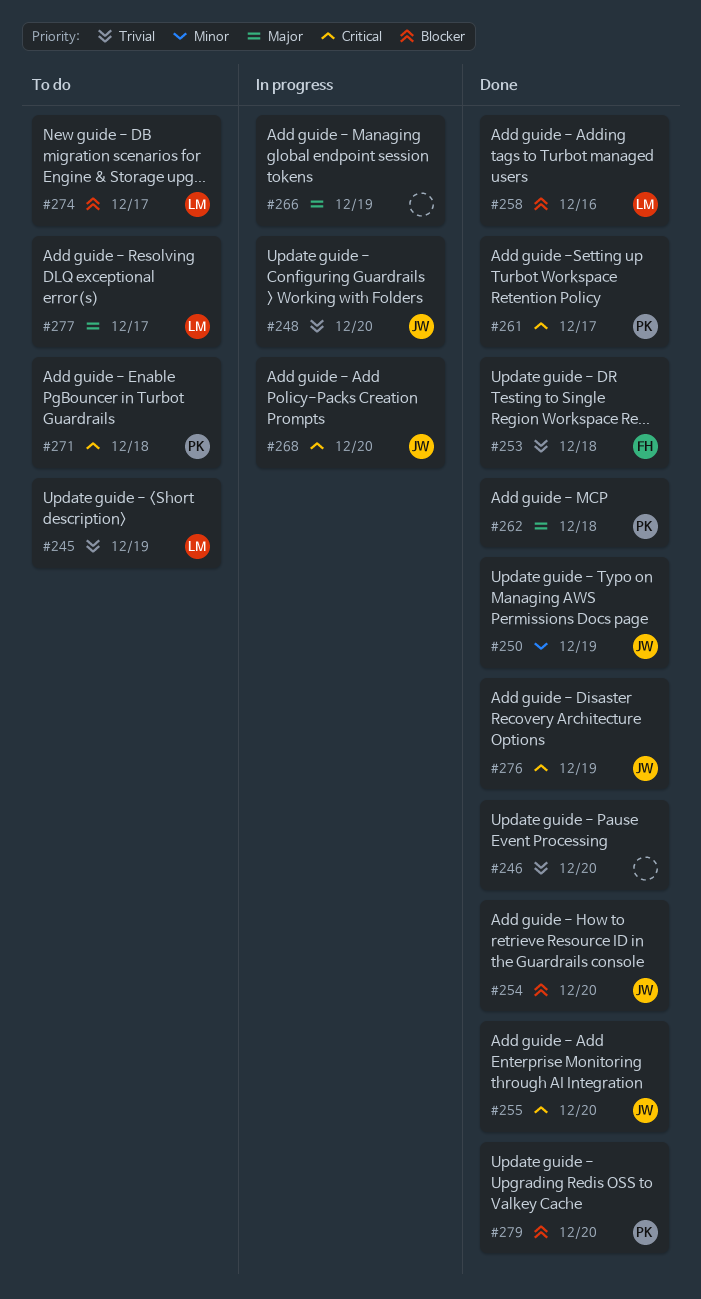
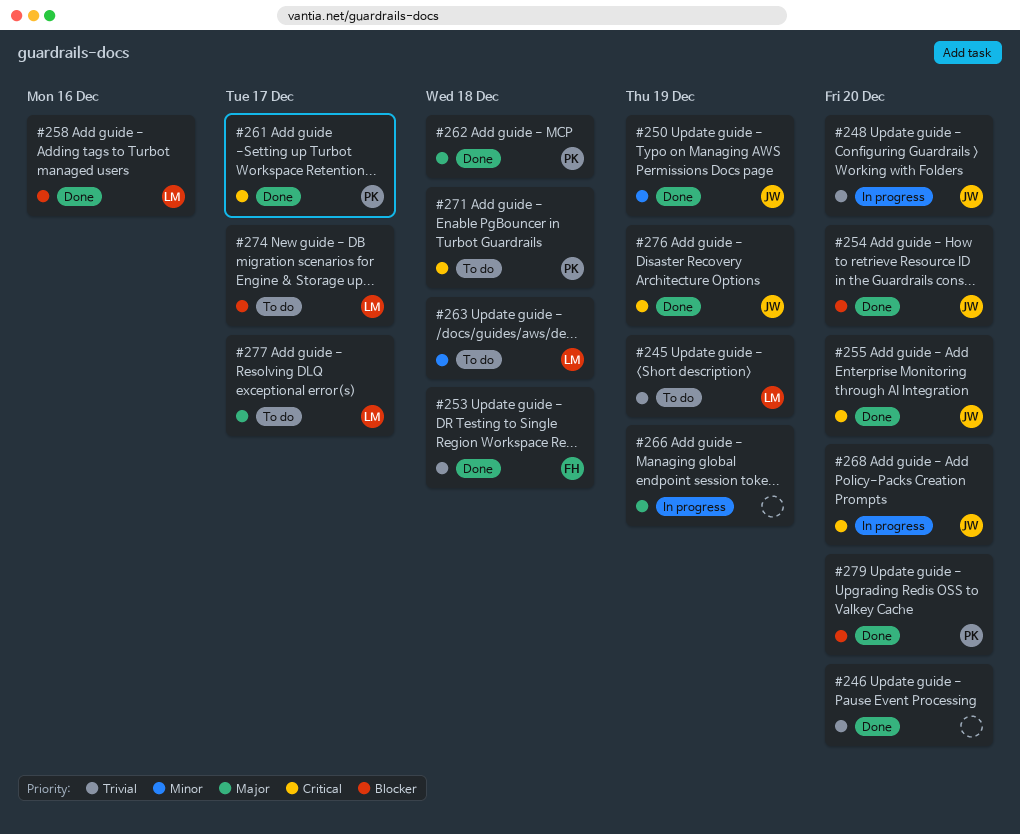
#263: none -> present

